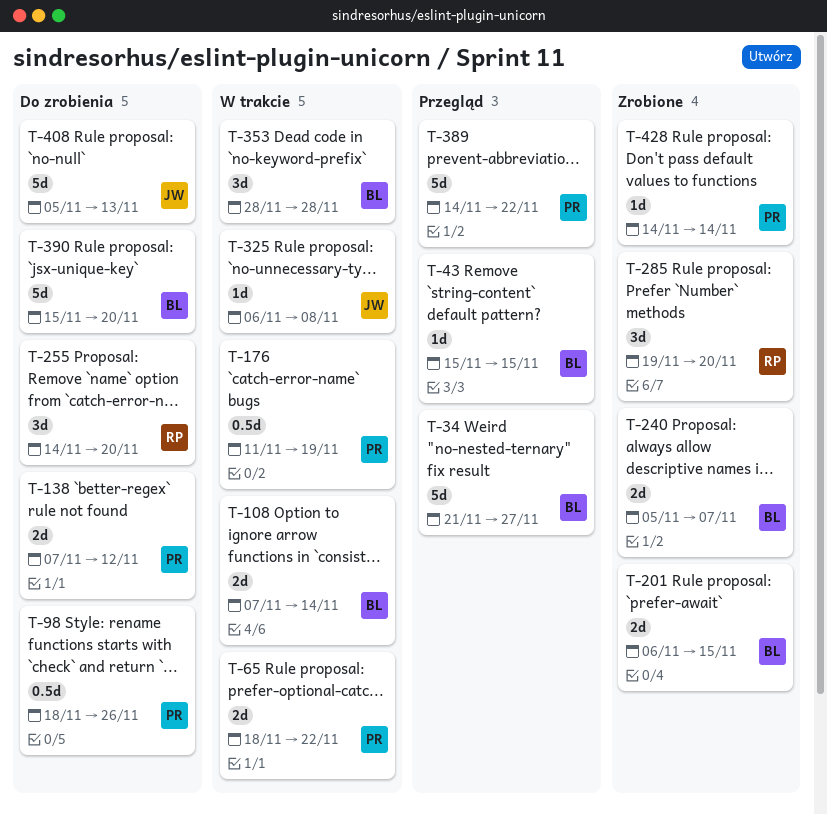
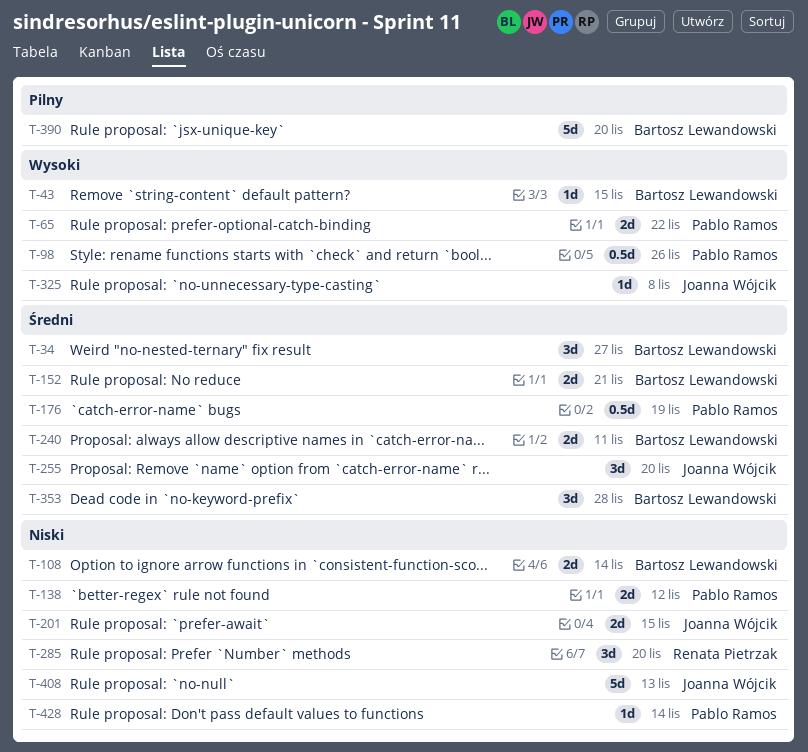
T-34, estimate: 5d -> 3d
T-152: none -> present
T-201, owner: Bartosz Lewandowski -> Joanna Wójcik
T-240, due: Nov 7 -> Nov 11
T-255, owner: Renata Pietrzak -> Joanna Wójcik
T-389: present -> none

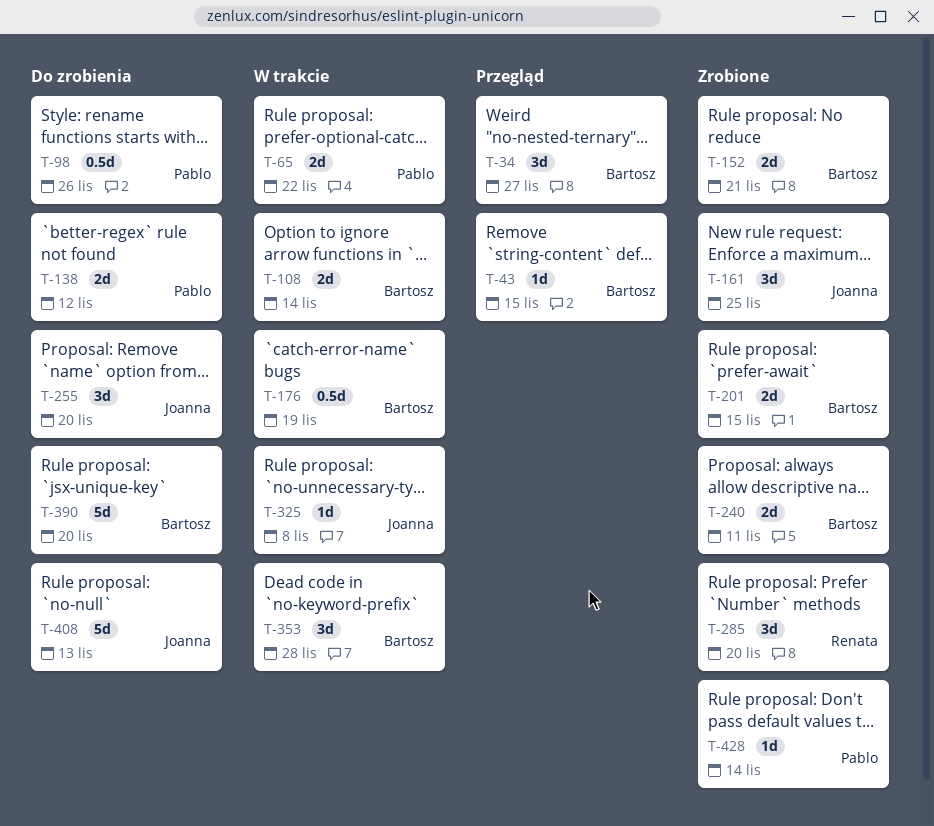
T-161: none -> present
T-176, owner: Pablo Ramos -> Bartosz Lewandowski
T-201, owner: Joanna Wójcik -> Bartosz Lewandowski

